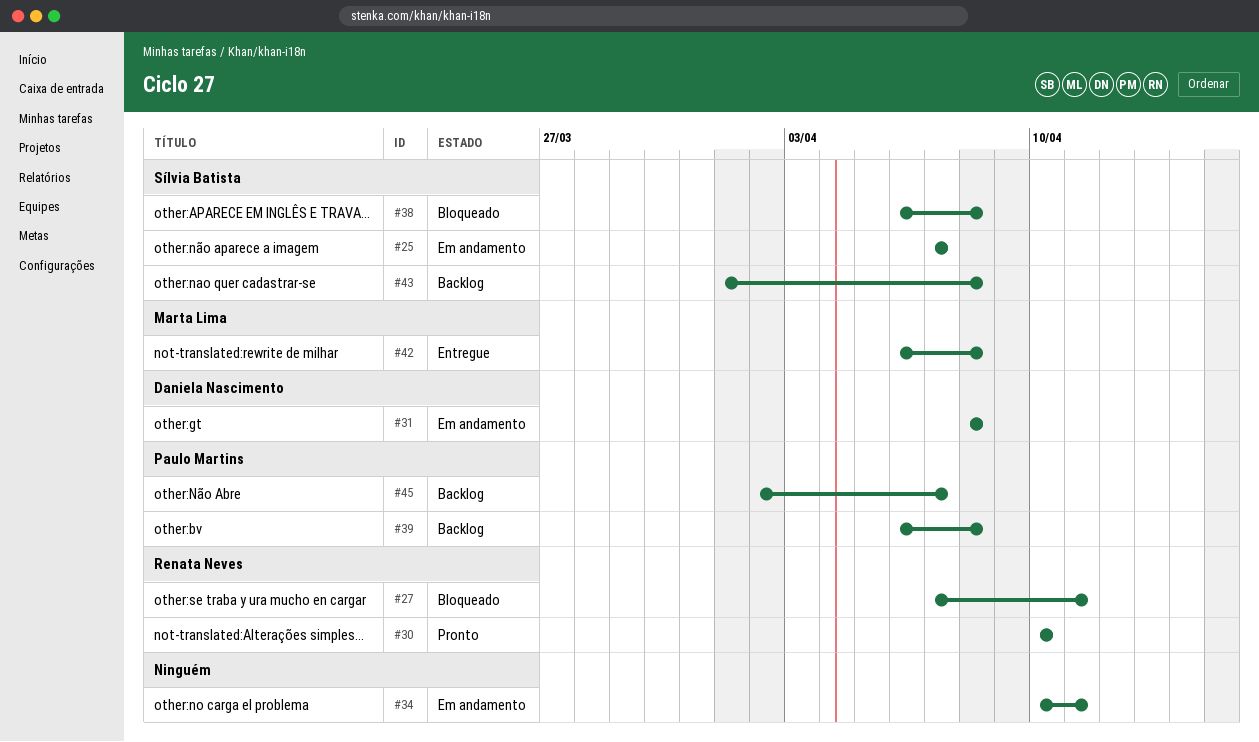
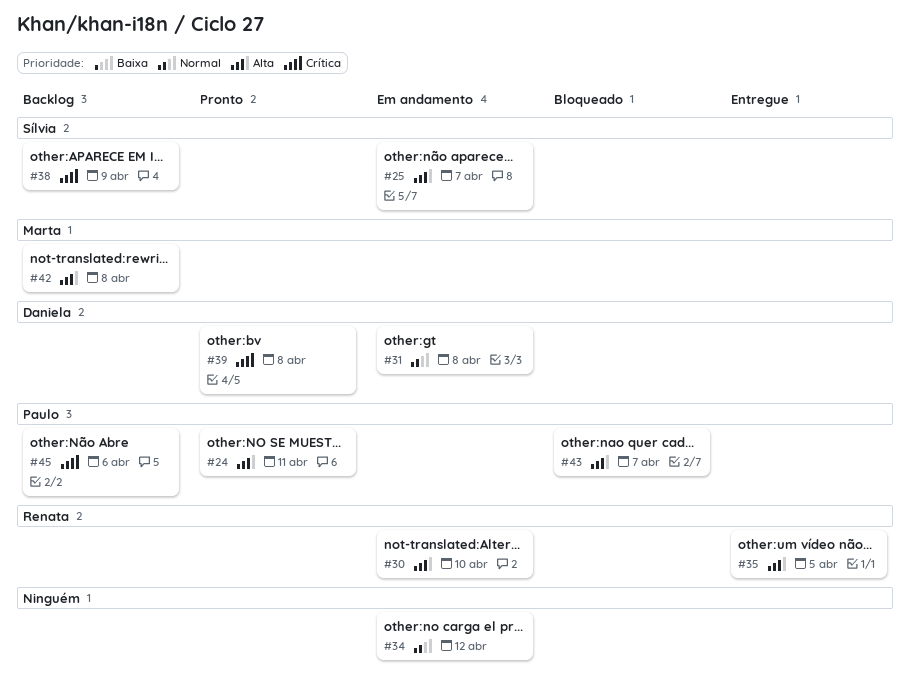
#24: none -> present
#27: present -> none
#30, status: Pronto -> Em andamento
#34, due: Apr 11 -> Apr 12
#35: none -> present
#38, status: Bloqueado -> Backlog
#38, due: Apr 8 -> Apr 9
#39, status: Backlog -> Pronto
#39, owner: Paulo Martins -> Daniela Nascimento
#42, status: Entregue -> Backlog
#43, status: Backlog -> Bloqueado
#43, owner: Sílvia Batista -> Paulo Martins
#43, due: Apr 8 -> Apr 7
#45, due: Apr 7 -> Apr 6

